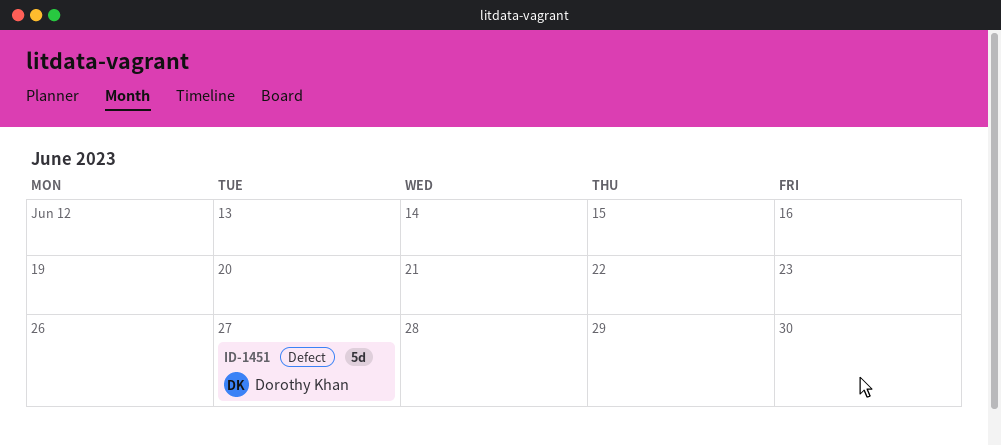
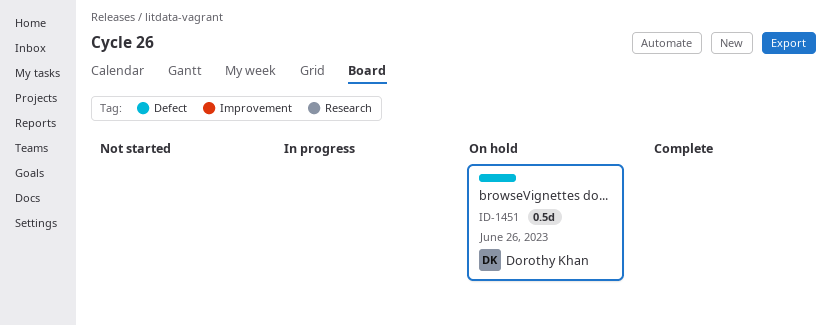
ID-1451, estimate: 5d -> 0.5d
ID-1451, due: Jun 27 -> Jun 26

